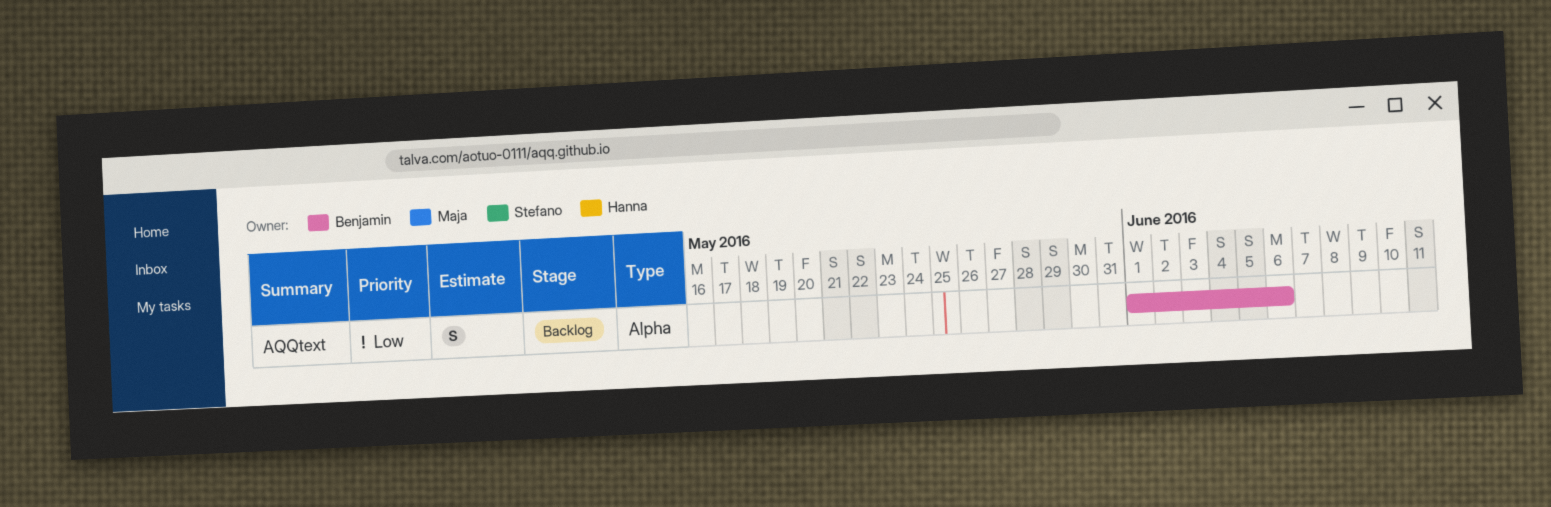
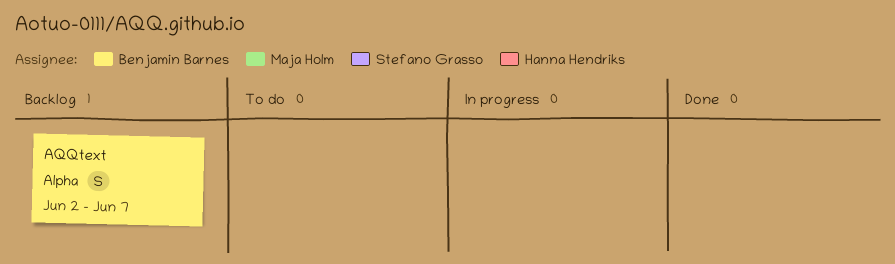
AQQtext, start: Jun 1 -> Jun 2
AQQtext, due: Jun 6 -> Jun 7

